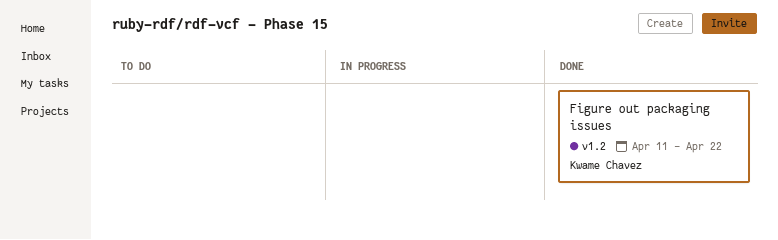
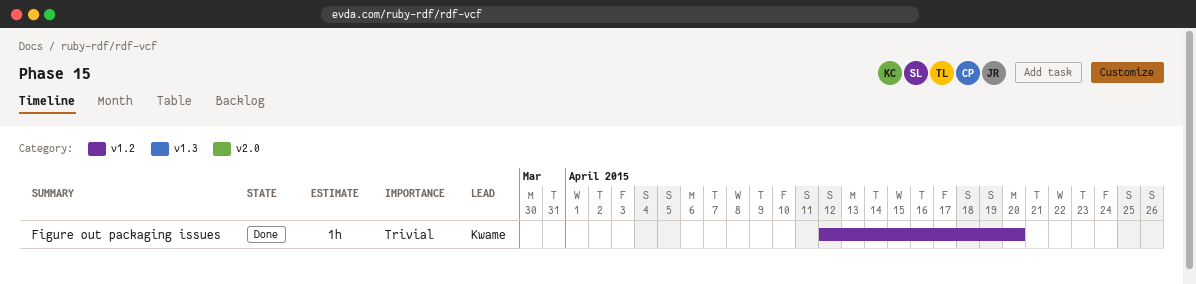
Figure out packaging issues, start: Apr 11 -> Apr 12
Figure out packaging issues, due: Apr 22 -> Apr 20

